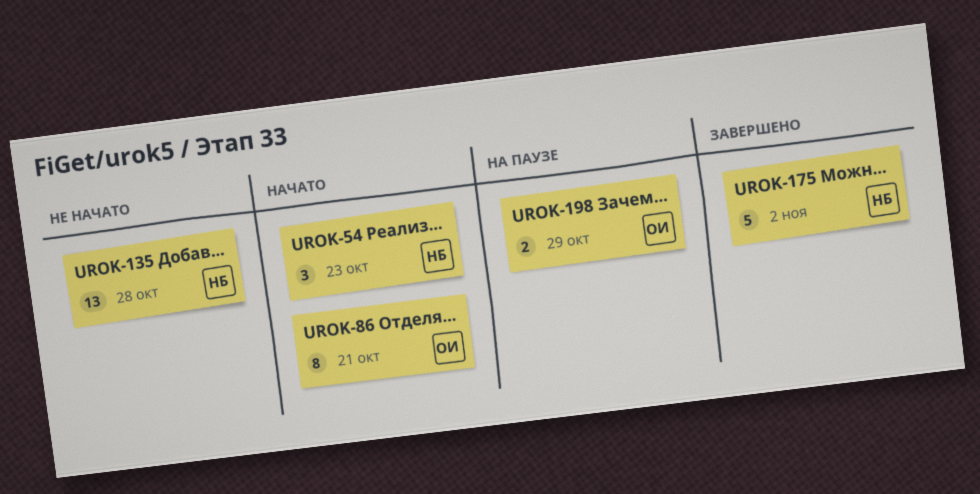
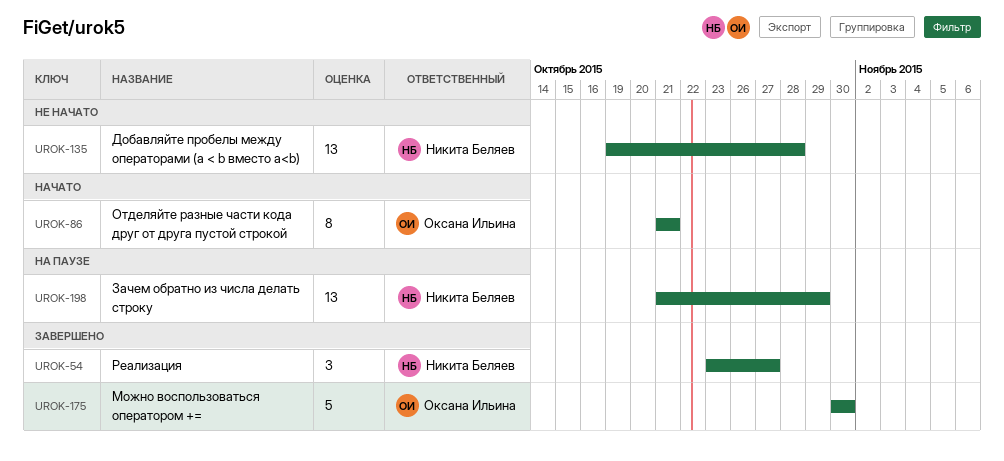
UROK-54, status: Начато -> Завершено
UROK-54, due: Oct 23 -> Oct 27
UROK-175, owner: Никита Беляев -> Оксана Ильина
UROK-175, due: Nov 2 -> Oct 30
UROK-198, owner: Оксана Ильина -> Никита Беляев
UROK-198, estimate: 2 -> 13

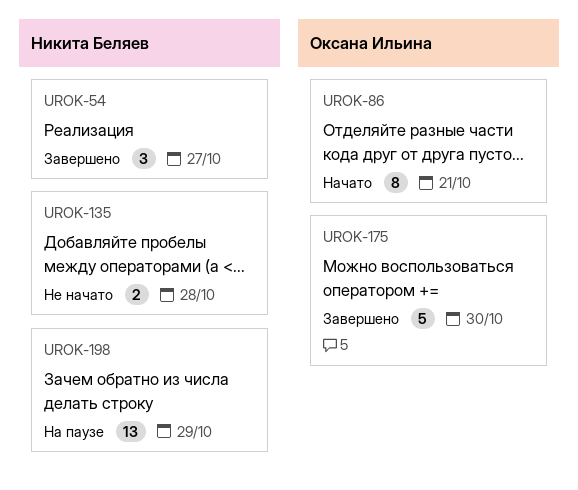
UROK-135, estimate: 13 -> 2

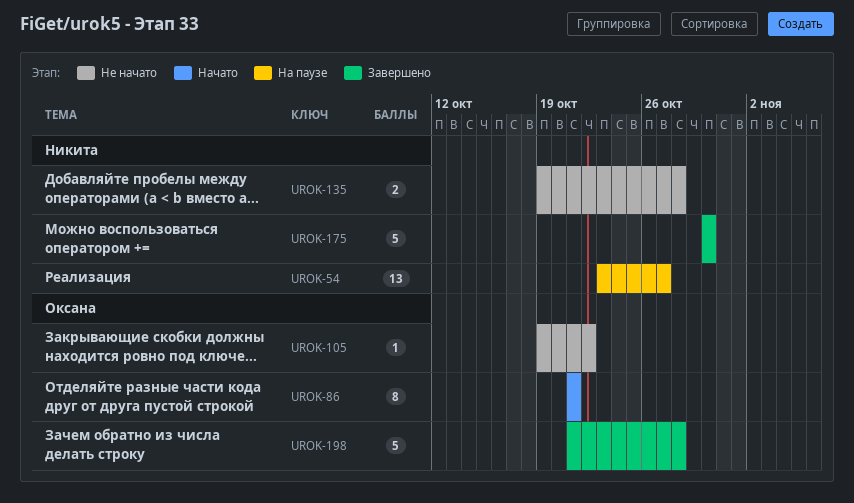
UROK-54, status: Завершено -> На паузе
UROK-54, estimate: 3 -> 13
UROK-105: none -> present
UROK-175, owner: Оксана Ильина -> Никита Беляев
UROK-198, status: На паузе -> Завершено
UROK-198, owner: Никита Беляев -> Оксана Ильина
UROK-198, estimate: 13 -> 5
UROK-198, due: Oct 29 -> Oct 28

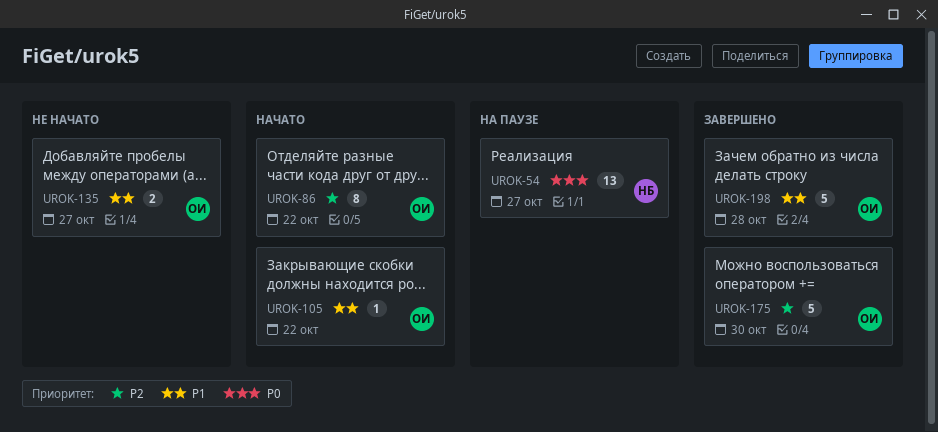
UROK-86, due: Oct 21 -> Oct 22
UROK-105, status: Не начато -> Начато
UROK-135, owner: Никита -> Оксана
UROK-135, due: Oct 28 -> Oct 27
UROK-175, owner: Никита -> Оксана

